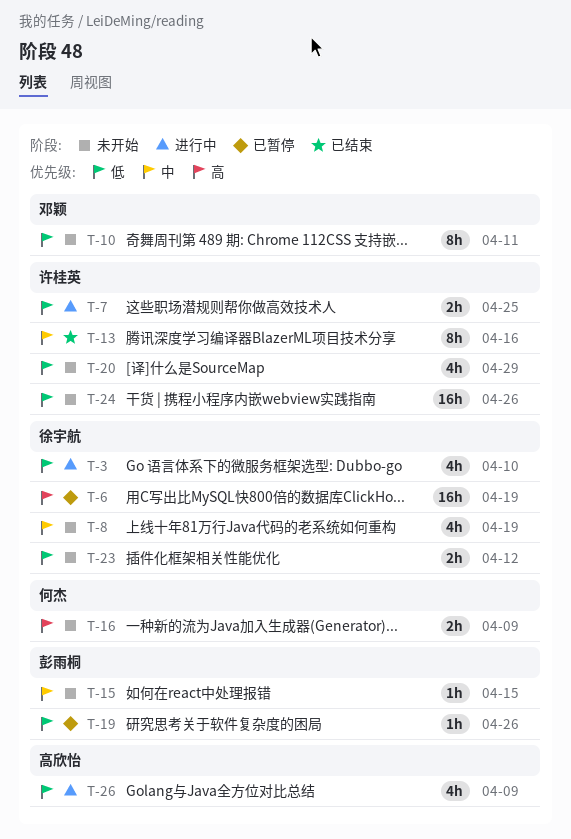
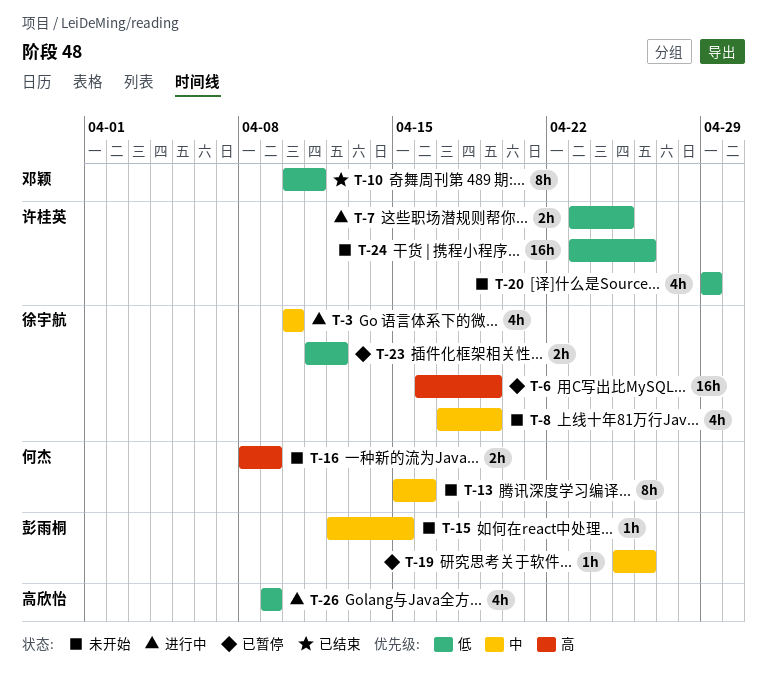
T-3, priority: 低 -> 中
T-10, status: 未开始 -> 已结束
T-13, status: 已结束 -> 未开始
T-13, owner: 许桂英 -> 何杰
T-19, priority: 低 -> 中
T-23, status: 未开始 -> 已暂停

